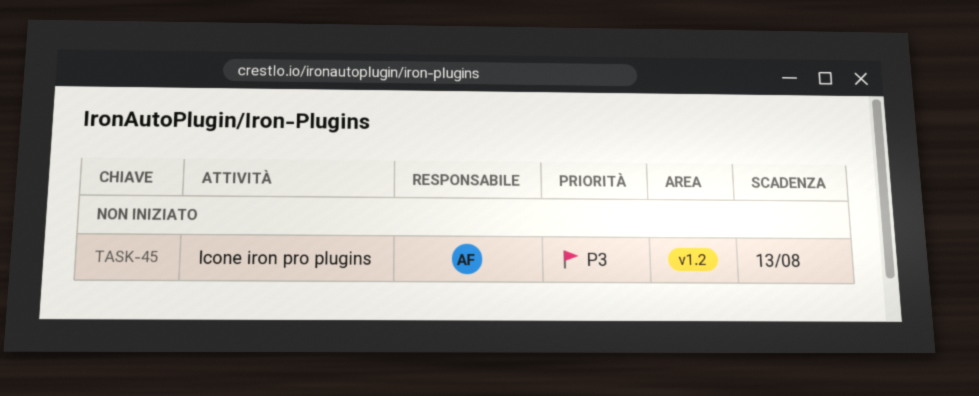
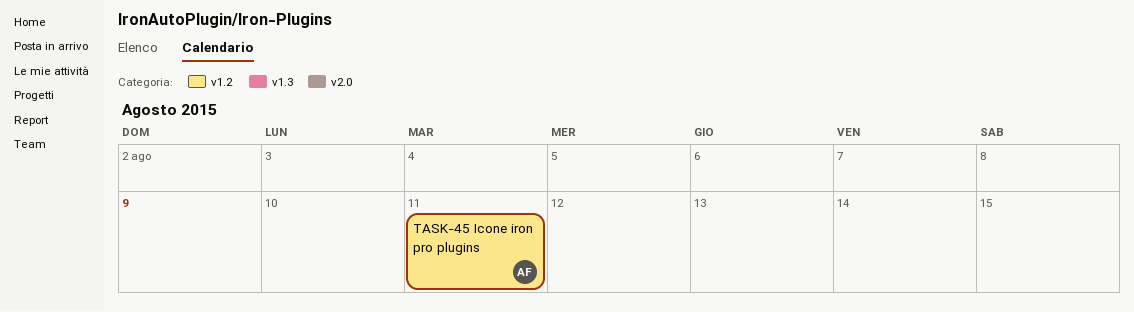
TASK-45, due: Aug 13 -> Aug 11

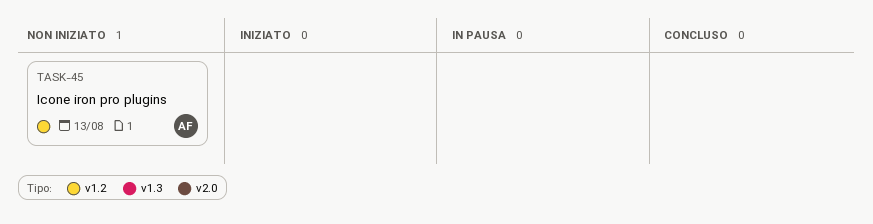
TASK-45, due: Aug 11 -> Aug 13

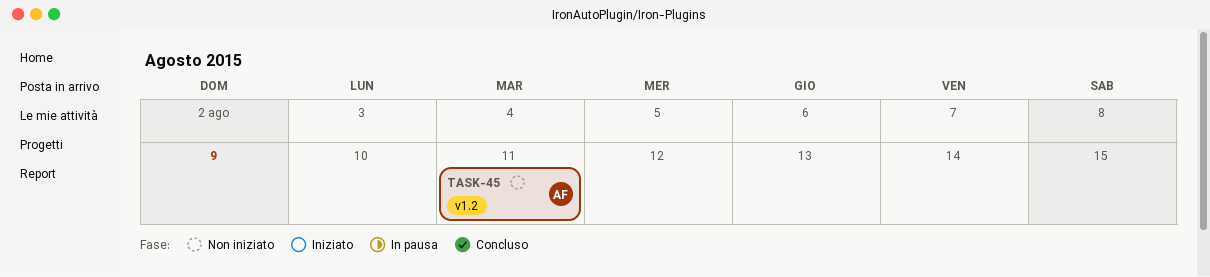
TASK-45, due: Aug 13 -> Aug 11

